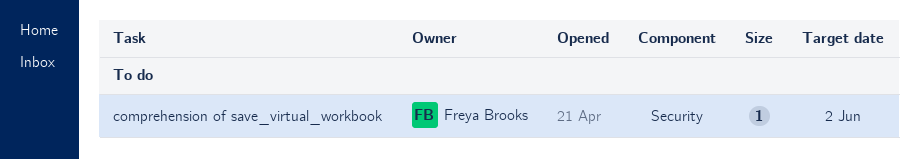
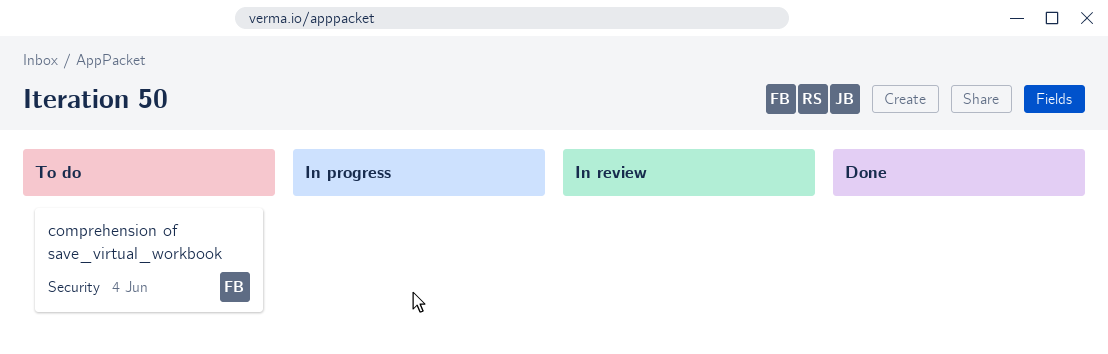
comprehension of save_virtual_workbook, due: Jun 2 -> Jun 4

